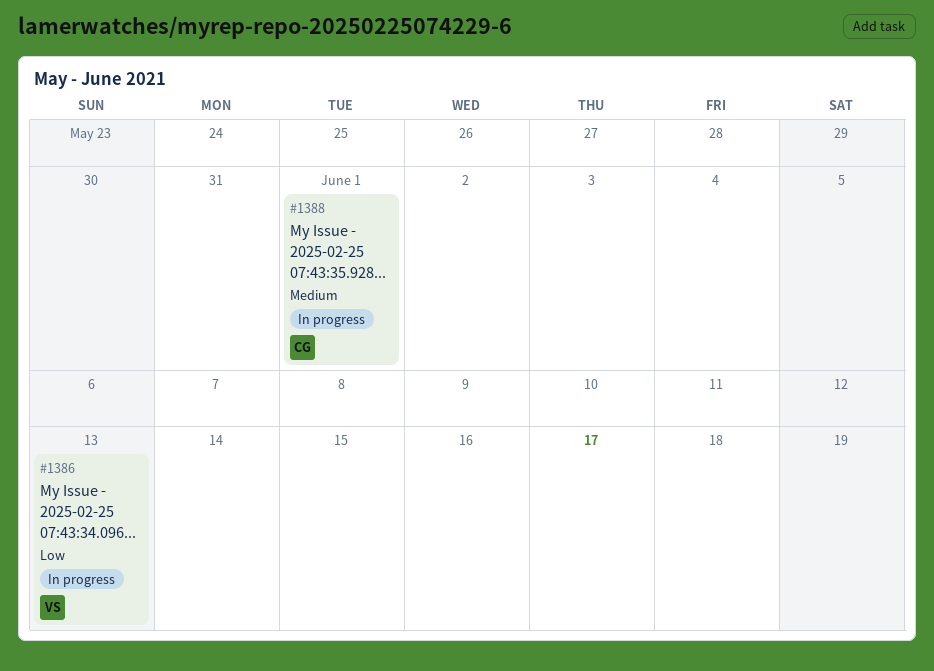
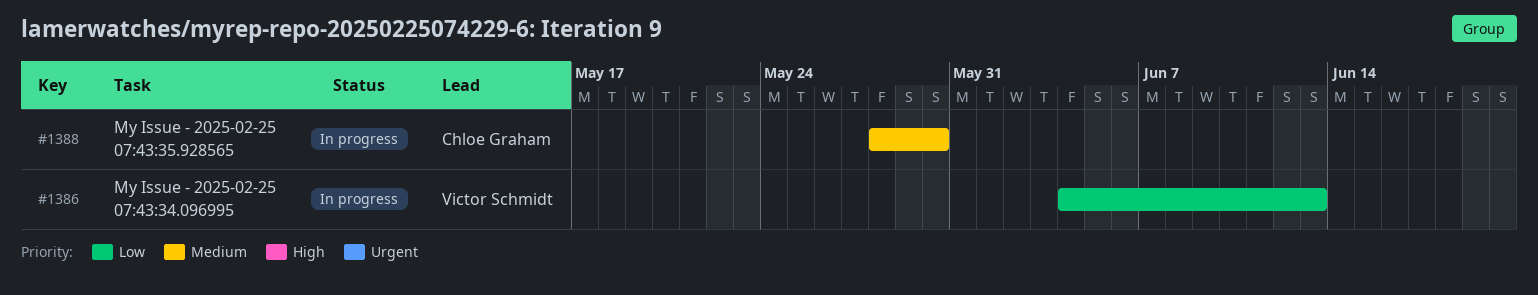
#1388, due: Jun 1 -> May 30

